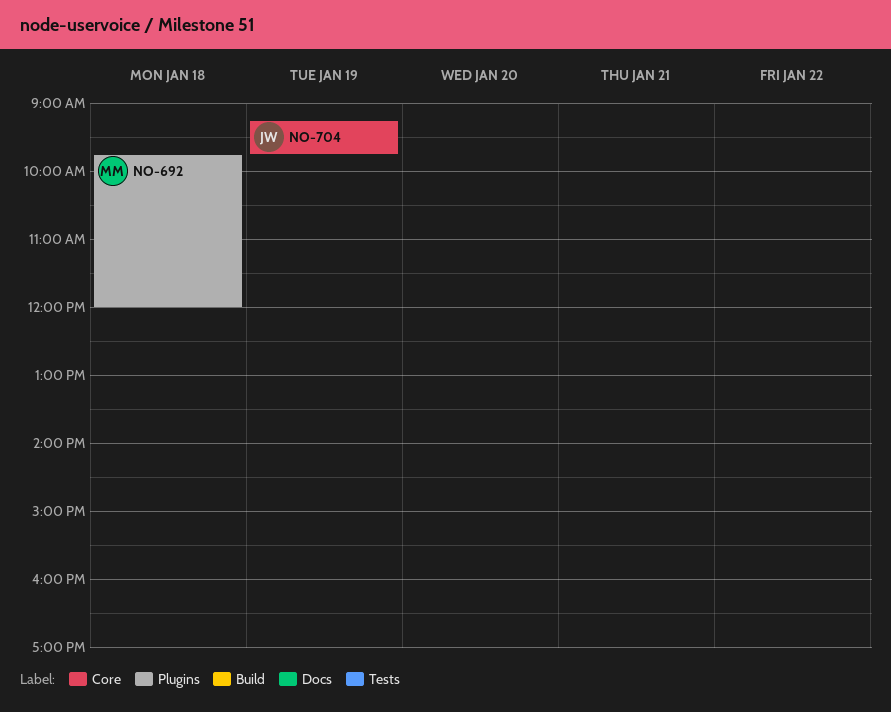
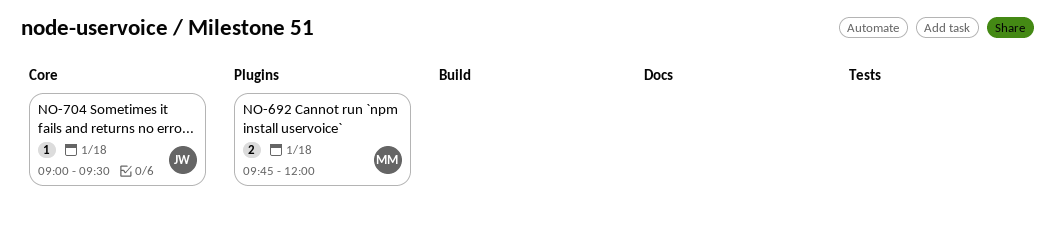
NO-704, day: Jan 19 -> Jan 18
NO-704, begins: 09:15 -> 09:00
NO-704, ends: 09:45 -> 09:30

